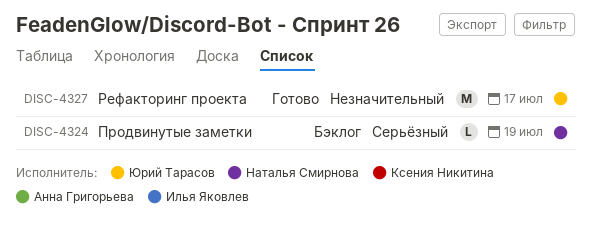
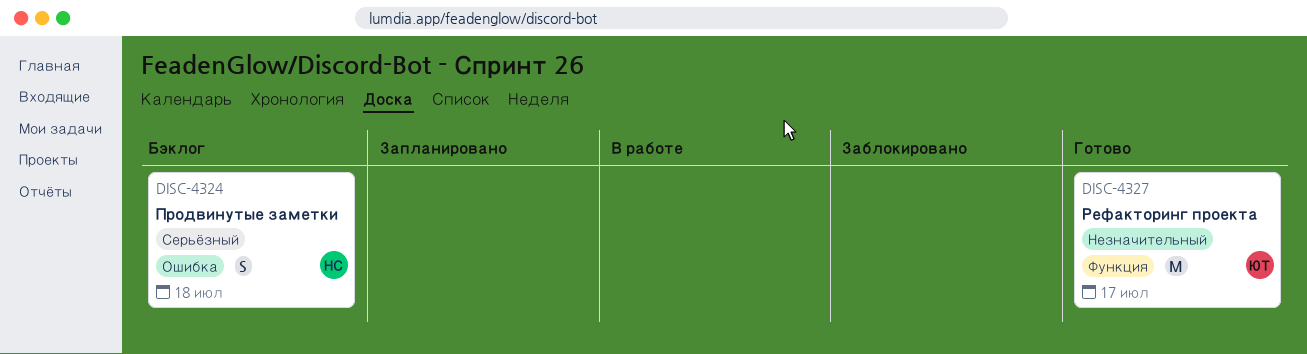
DISC-4324, estimate: L -> S
DISC-4324, due: Jul 19 -> Jul 18

